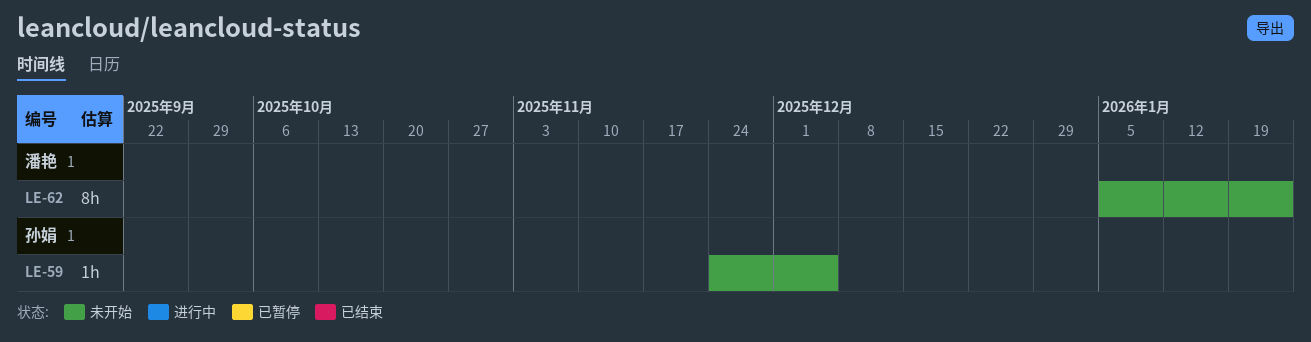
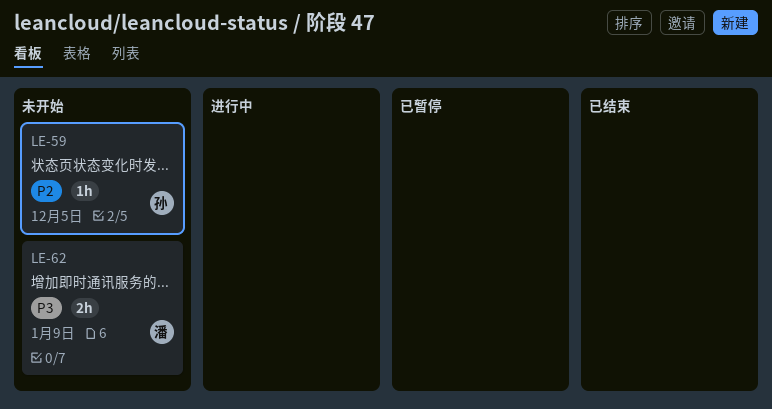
LE-62, estimate: 8h -> 2h
LE-62, due: Jan 23 -> Jan 9

